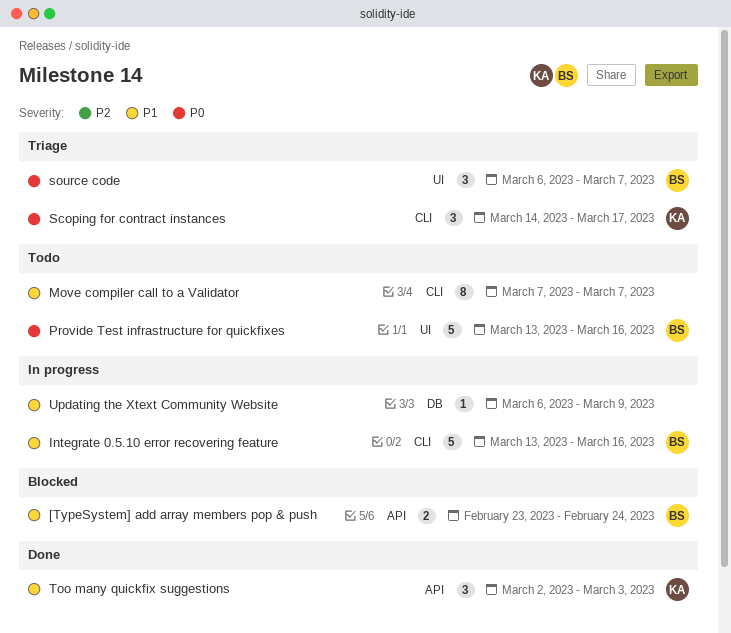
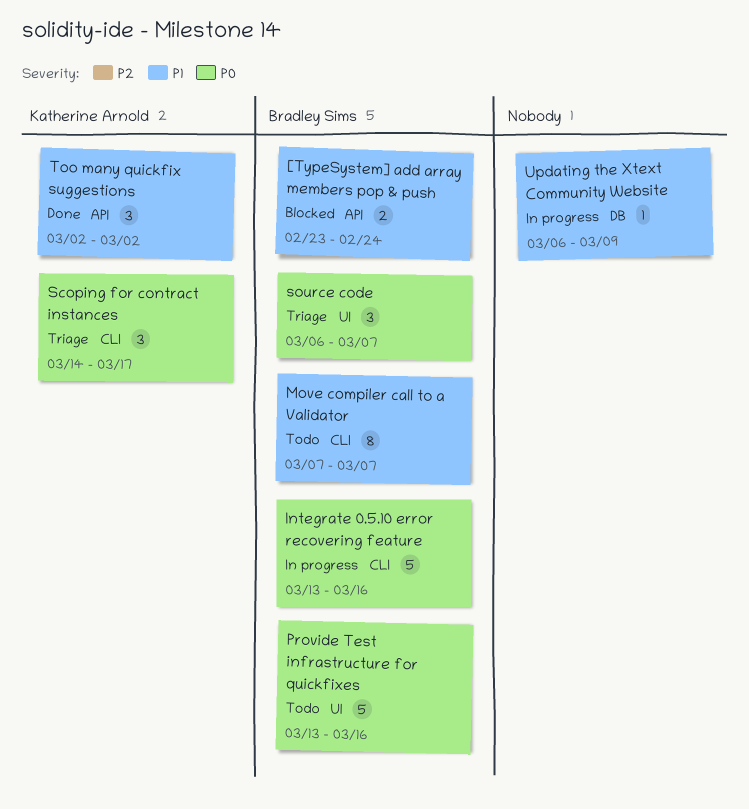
Integrate 0.5.10 error recovering feature, priority: P1 -> P0
Move compiler call to a Validator, owner: none -> Bradley Sims
Too many quickfix suggestions, due: Mar 3 -> Mar 2

